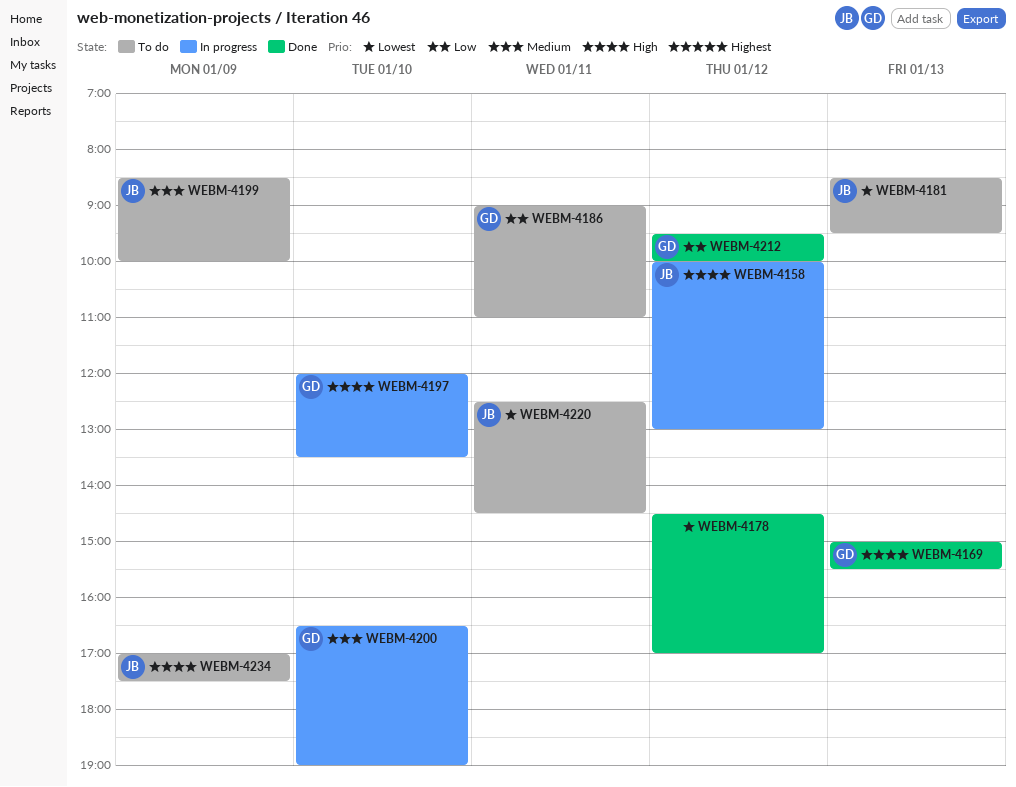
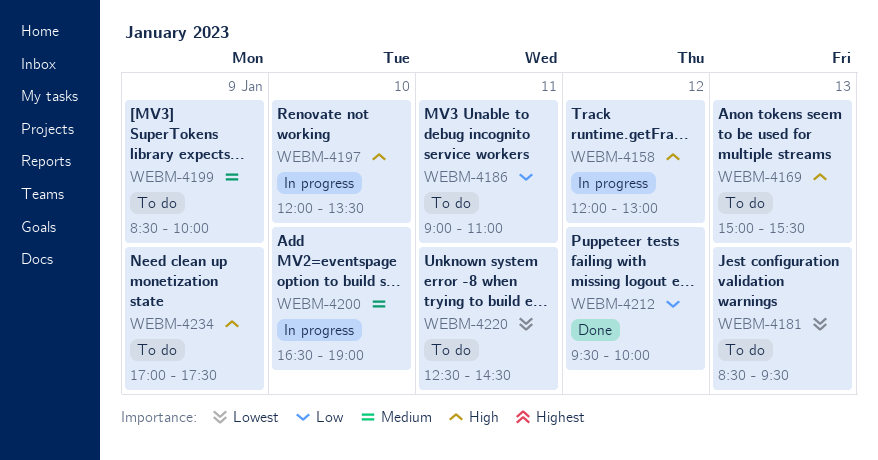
WEBM-4158, begins: 10:00 -> 12:00
WEBM-4169, status: Done -> To do
WEBM-4178: present -> none

